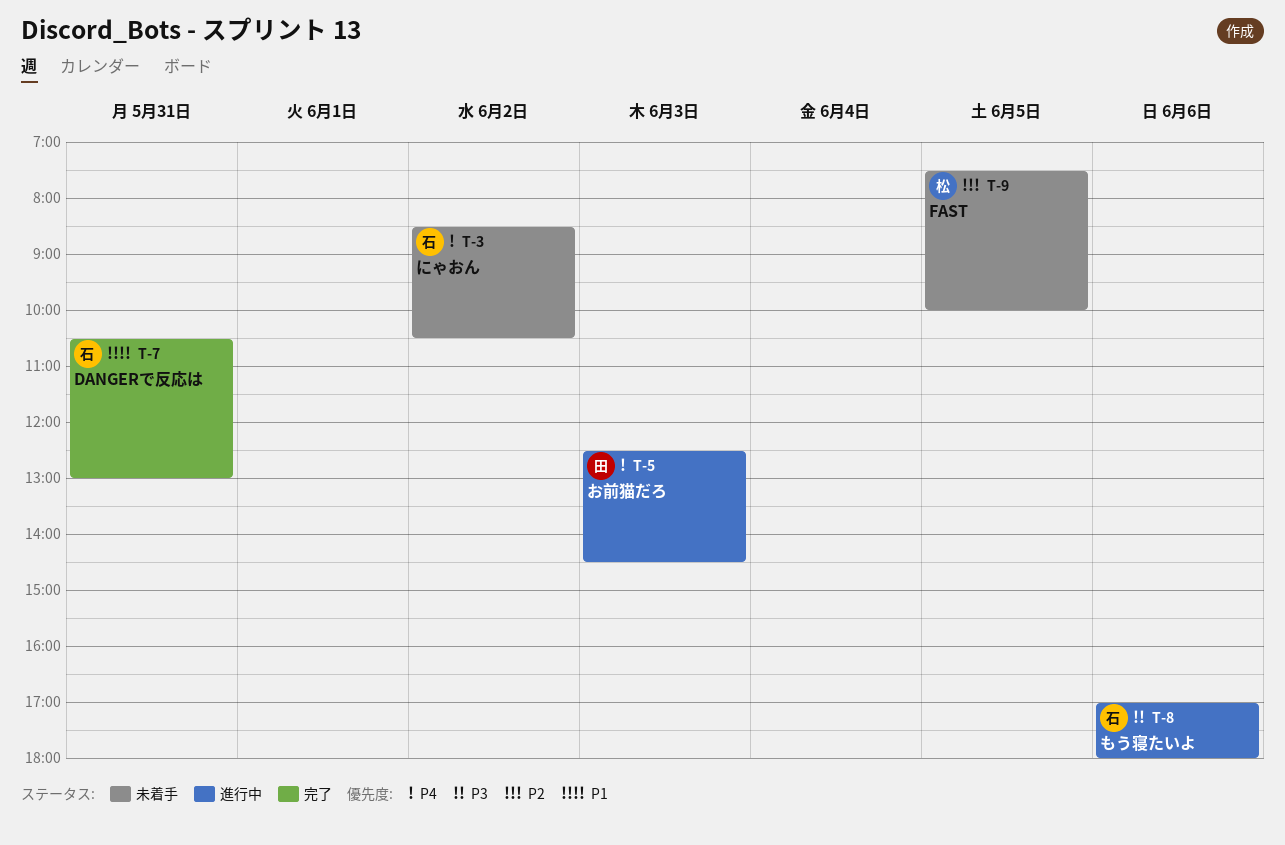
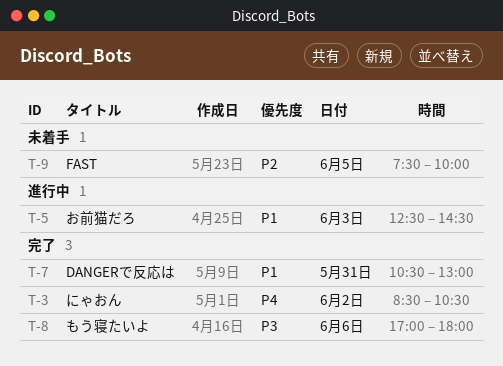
T-3, status: 未着手 -> 完了
T-5, priority: P4 -> P1
T-8, status: 進行中 -> 完了

